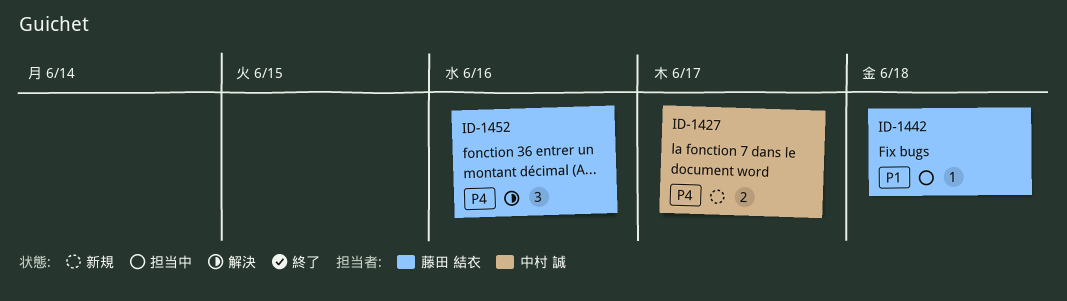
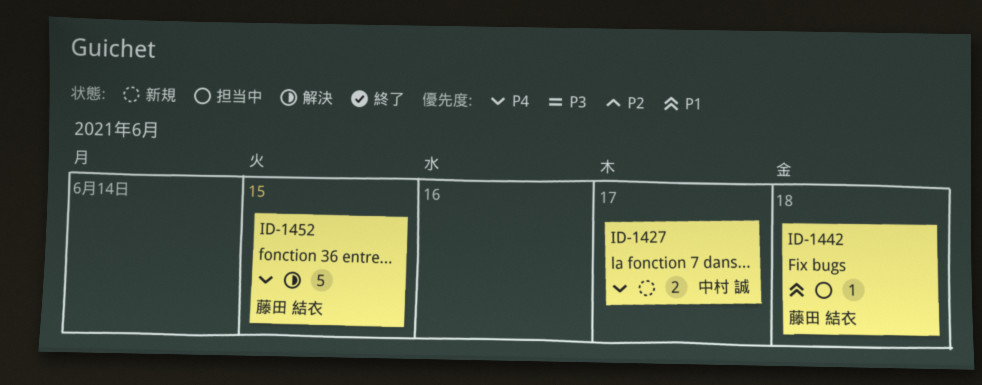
ID-1452, estimate: 3 -> 5
ID-1452, due: Jun 16 -> Jun 15

